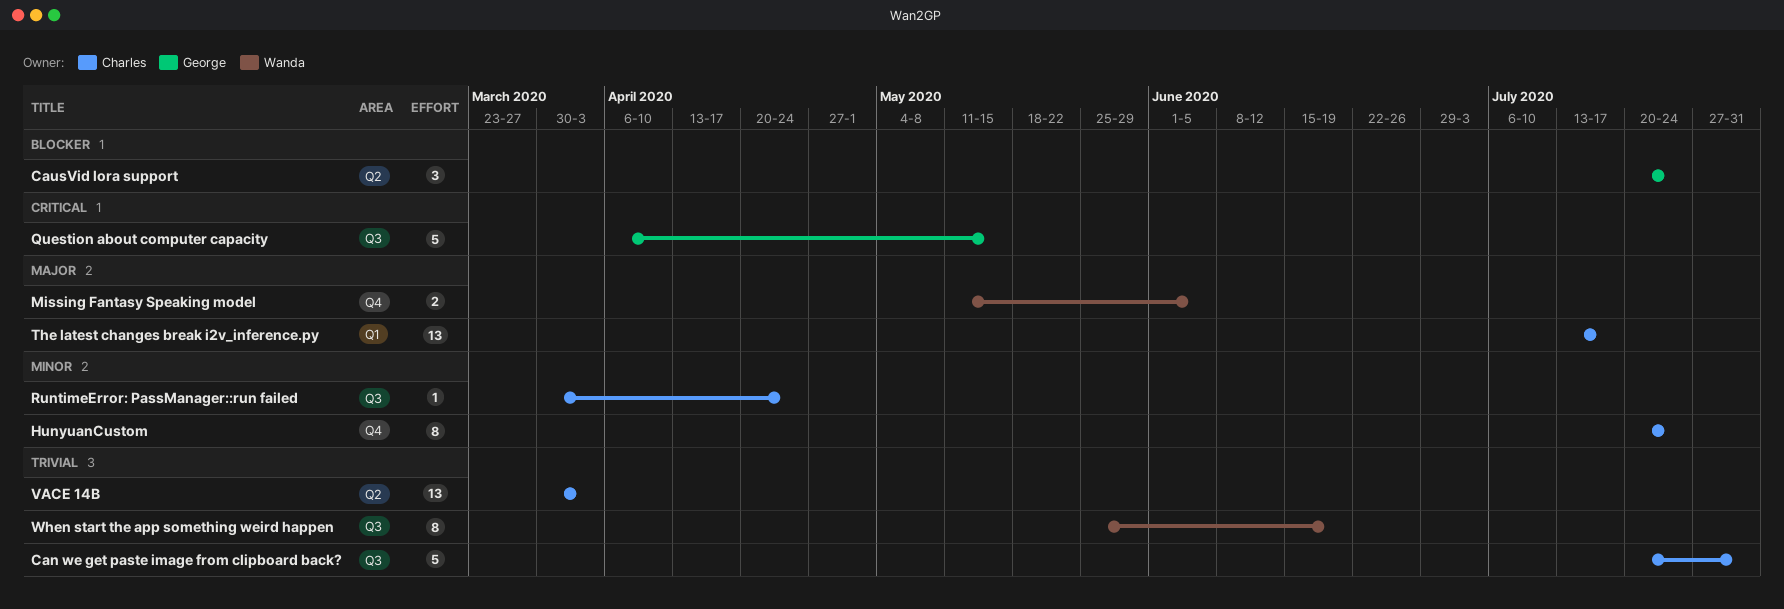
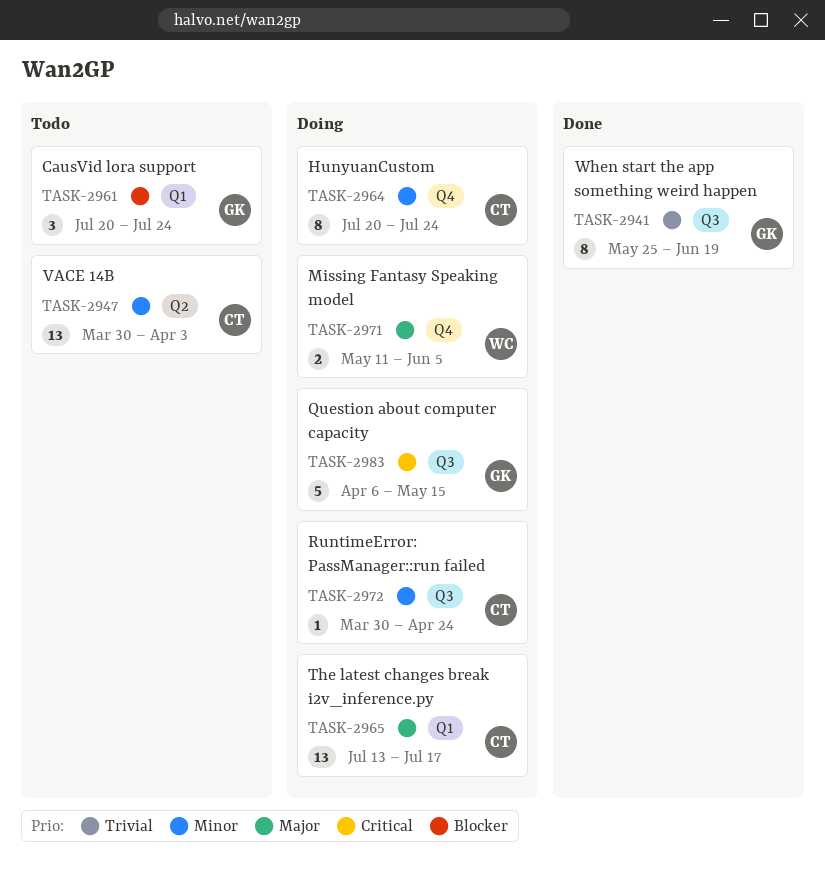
Can we get paste image from clipboard back?: present -> none
CausVid lora support, label: Q2 -> Q1
VACE 14B, priority: Trivial -> Minor
When start the app something weird happen, owner: Wanda -> George

